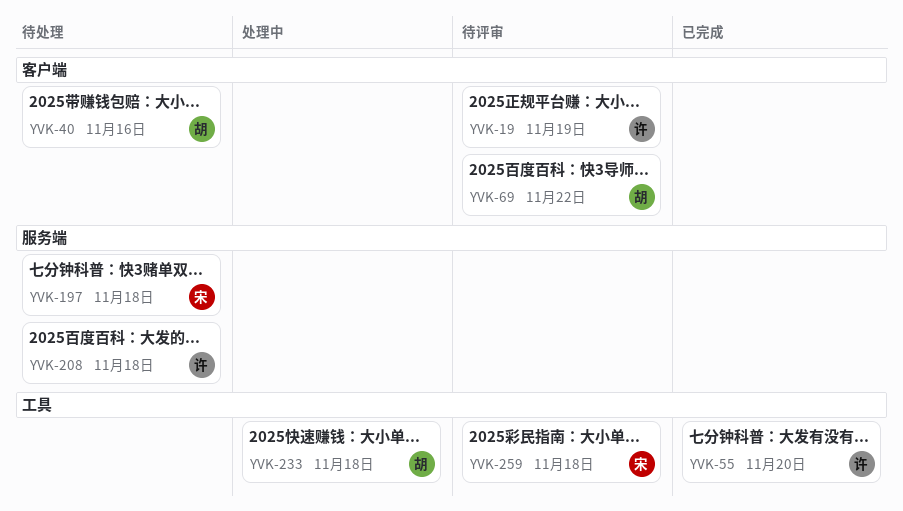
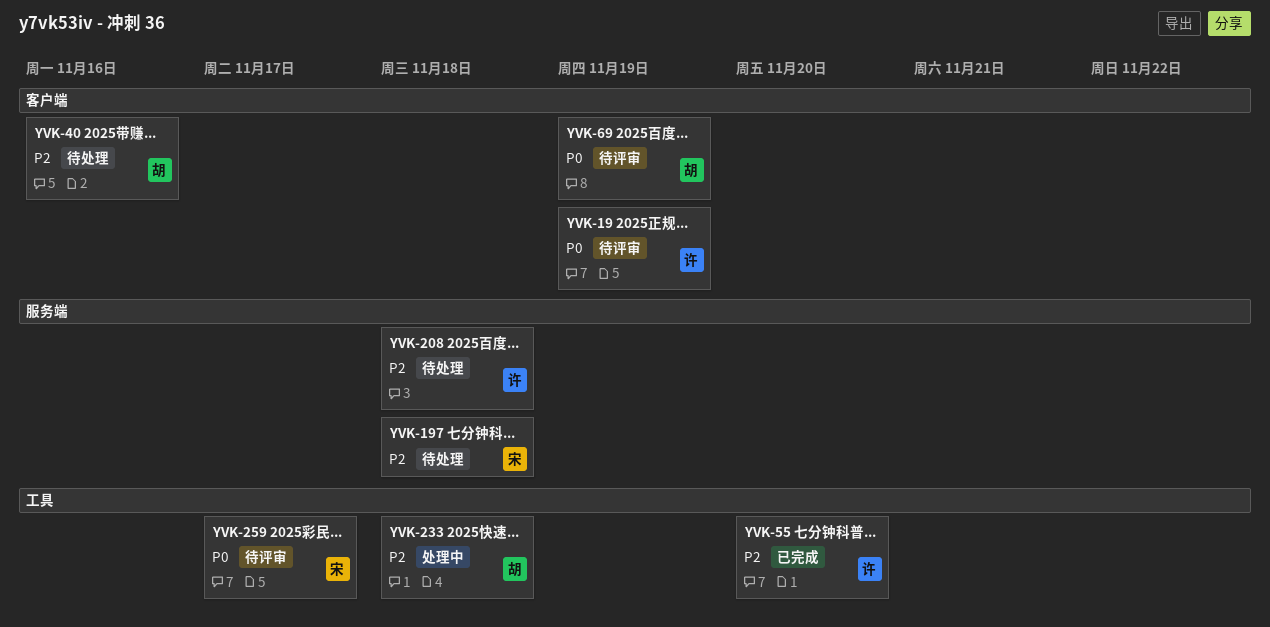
YVK-69, due: Nov 22 -> Nov 19
YVK-259, due: Nov 18 -> Nov 17

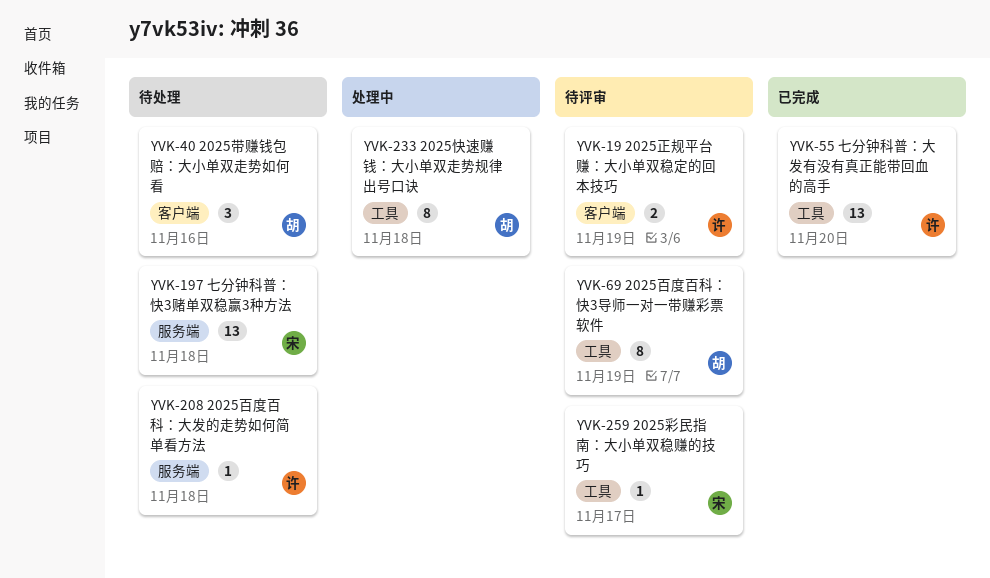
YVK-69, label: 客户端 -> 工具

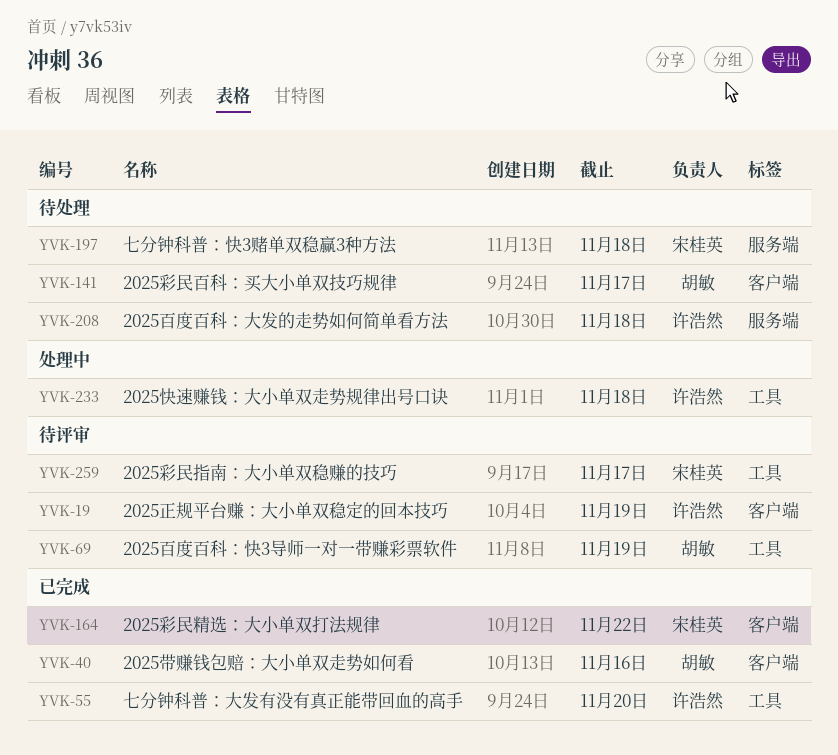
YVK-40, status: 待处理 -> 已完成
YVK-141: none -> present
YVK-164: none -> present
YVK-233, owner: 胡敏 -> 许浩然

